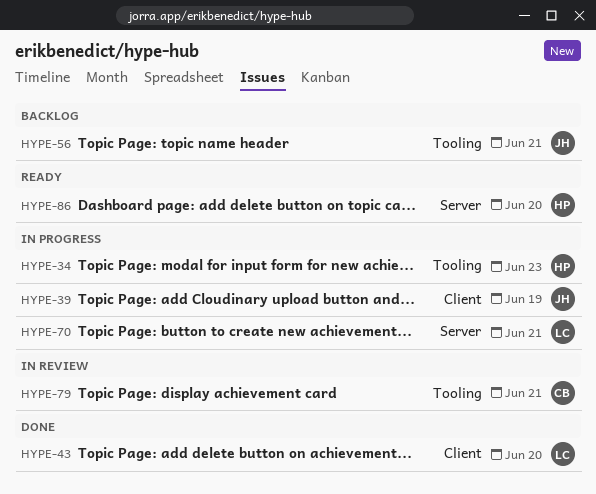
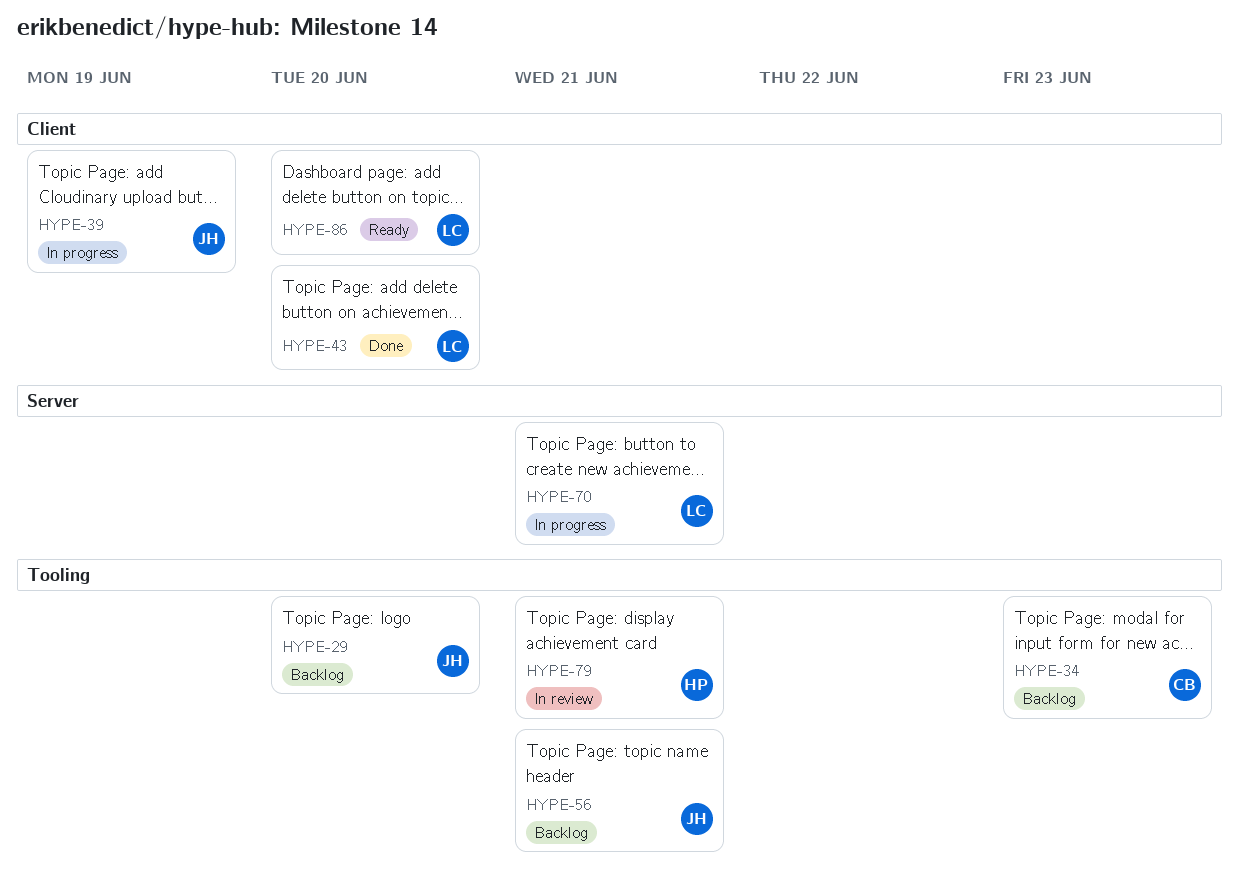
HYPE-29: none -> present
HYPE-34, status: In progress -> Backlog
HYPE-34, owner: HP -> CB
HYPE-79, owner: CB -> HP
HYPE-86, owner: HP -> LC
HYPE-86, label: Server -> Client

